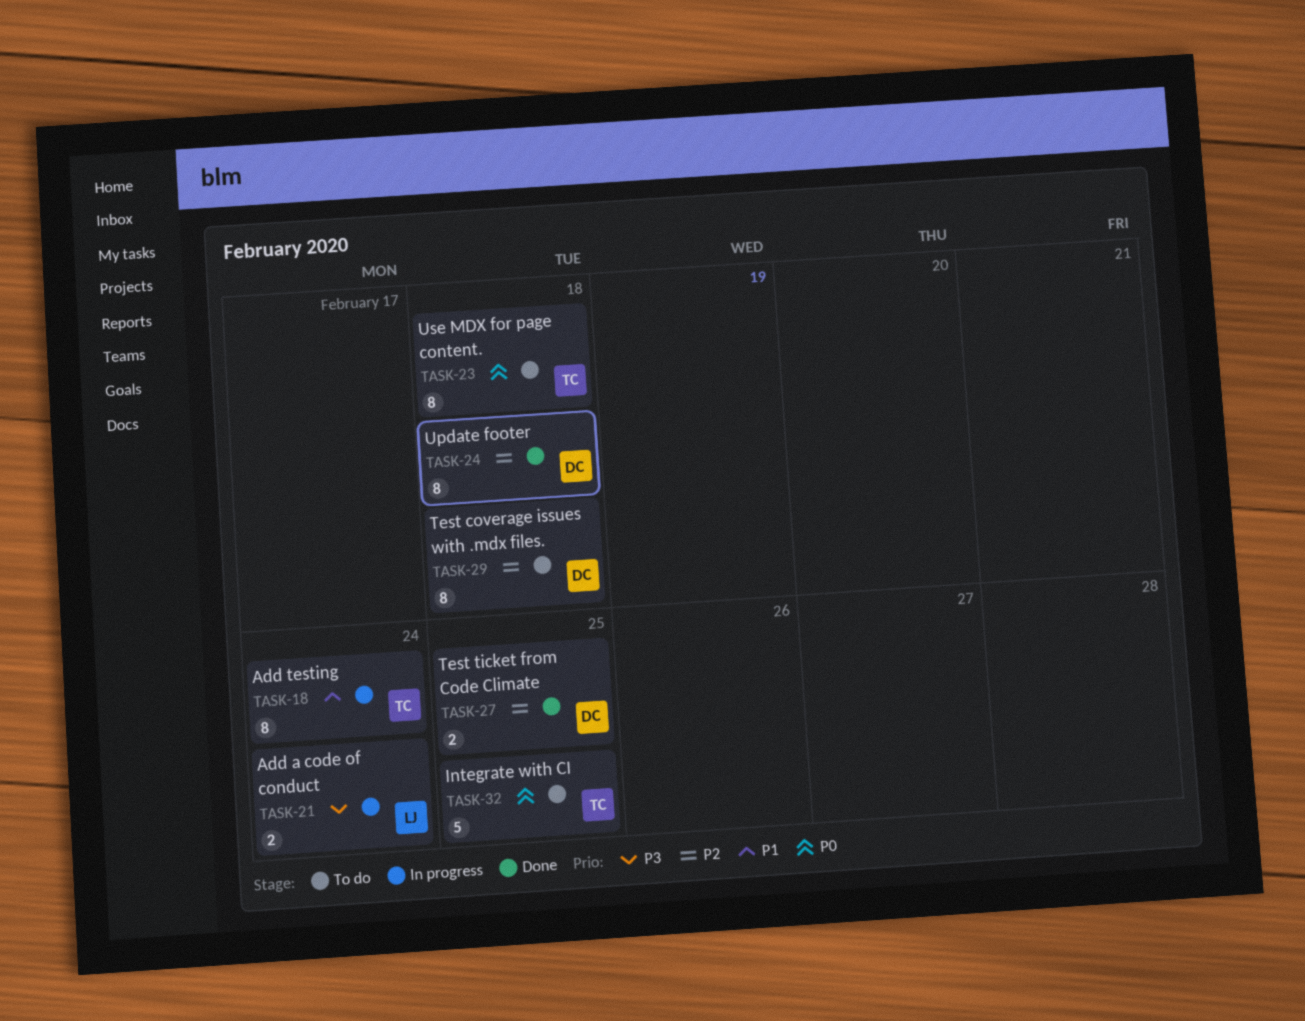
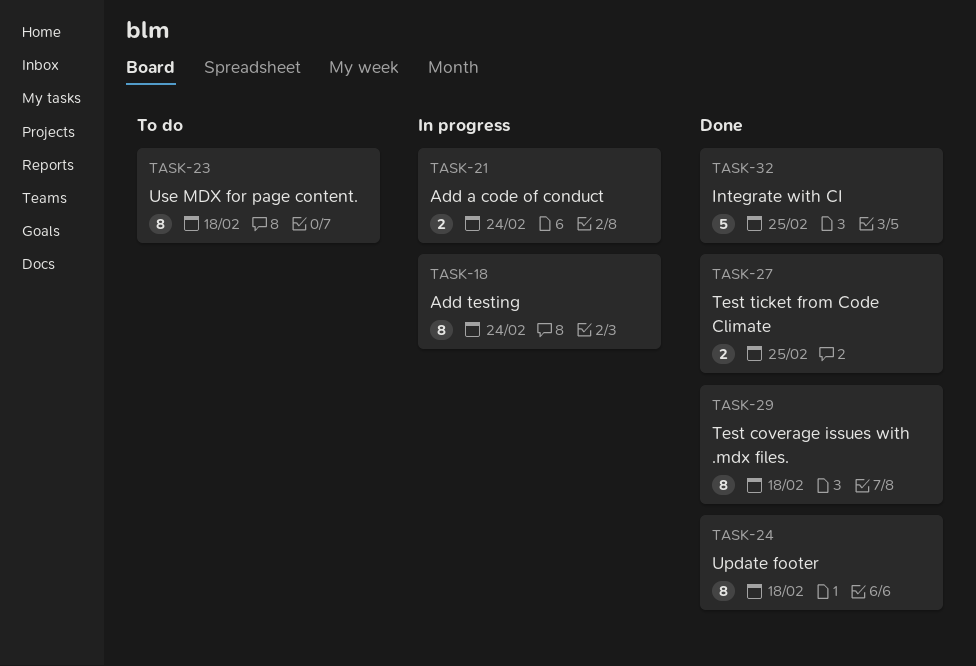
TASK-29, status: To do -> Done
TASK-32, status: To do -> Done

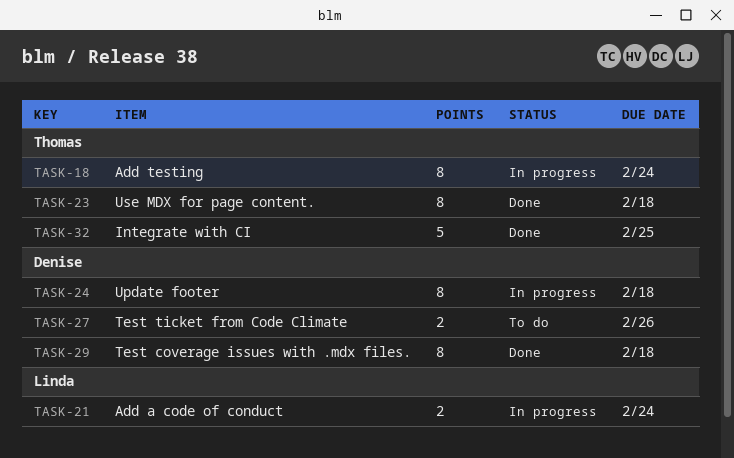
TASK-23, status: To do -> Done
TASK-24, status: Done -> In progress
TASK-27, status: Done -> To do
TASK-27, due: Feb 25 -> Feb 26

